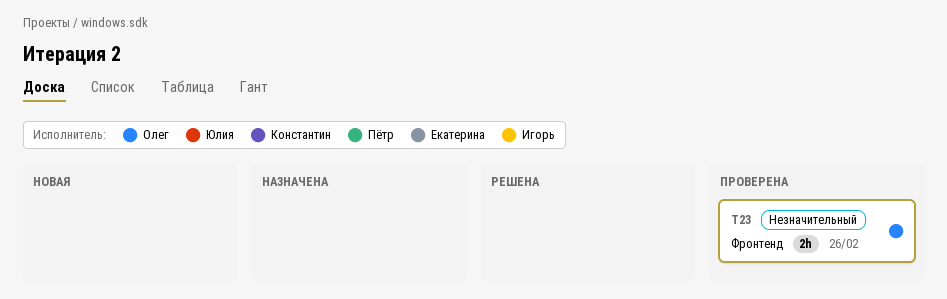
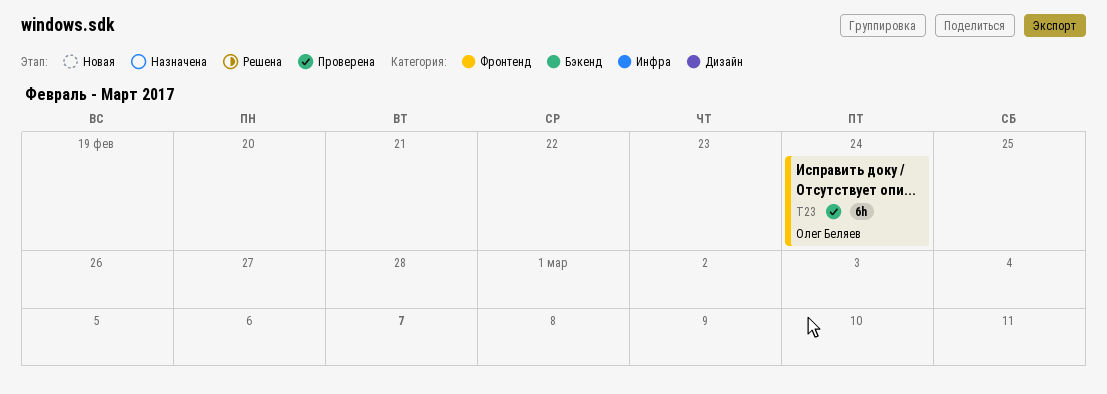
T23, estimate: 2h -> 6h
T23, due: Feb 26 -> Feb 24

